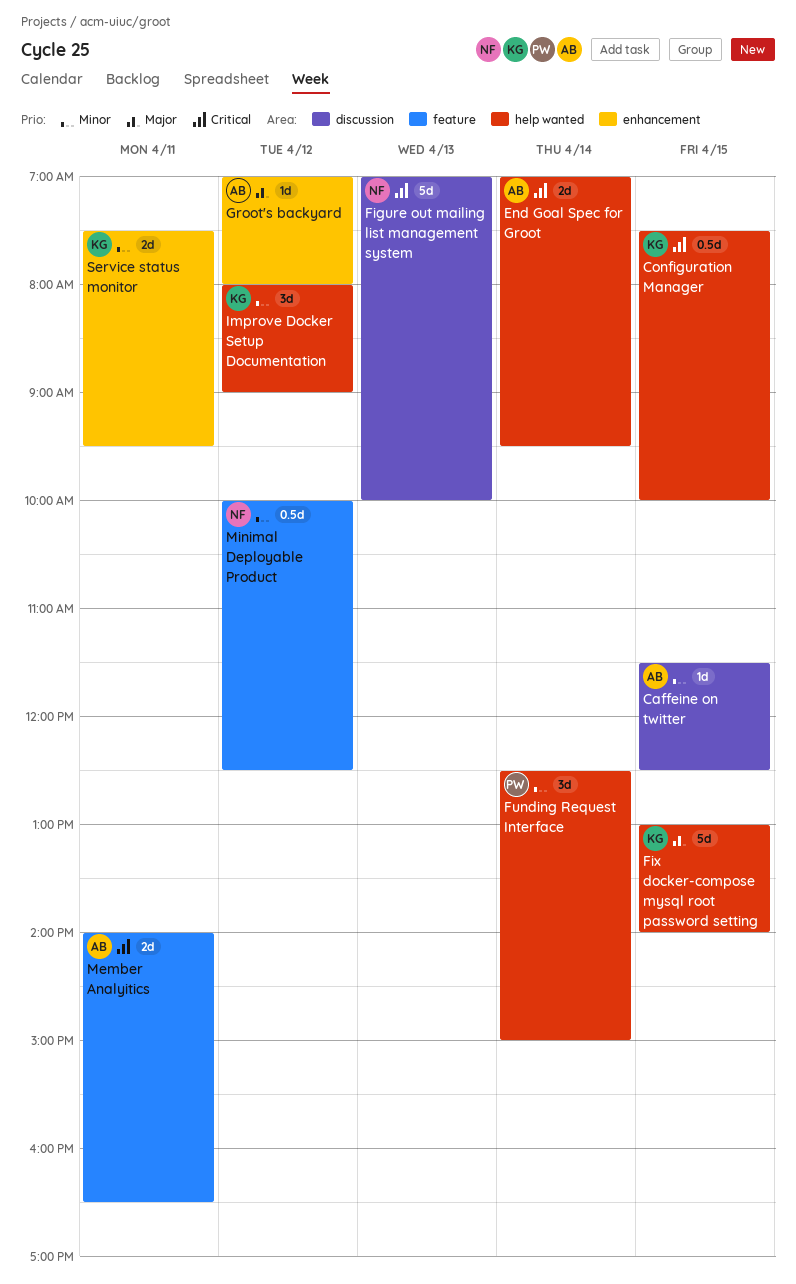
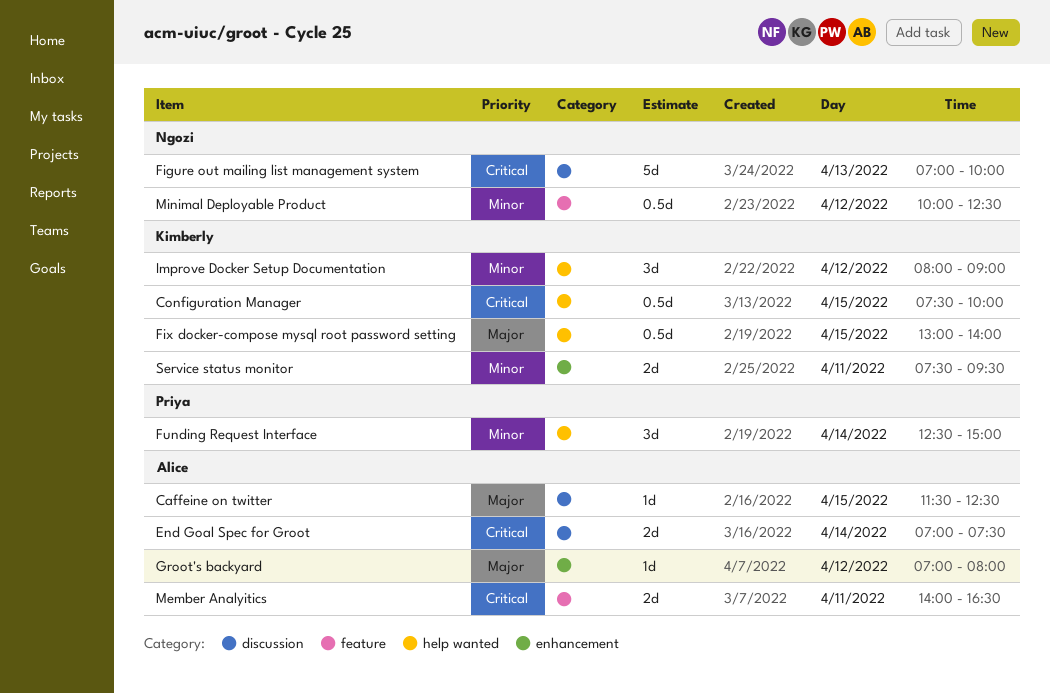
Caffeine on twitter, priority: Minor -> Major
End Goal Spec for Groot, label: help wanted -> discussion
End Goal Spec for Groot, ends: 09:30 -> 07:30
Fix docker-compose mysql root password setting, estimate: 5d -> 0.5d

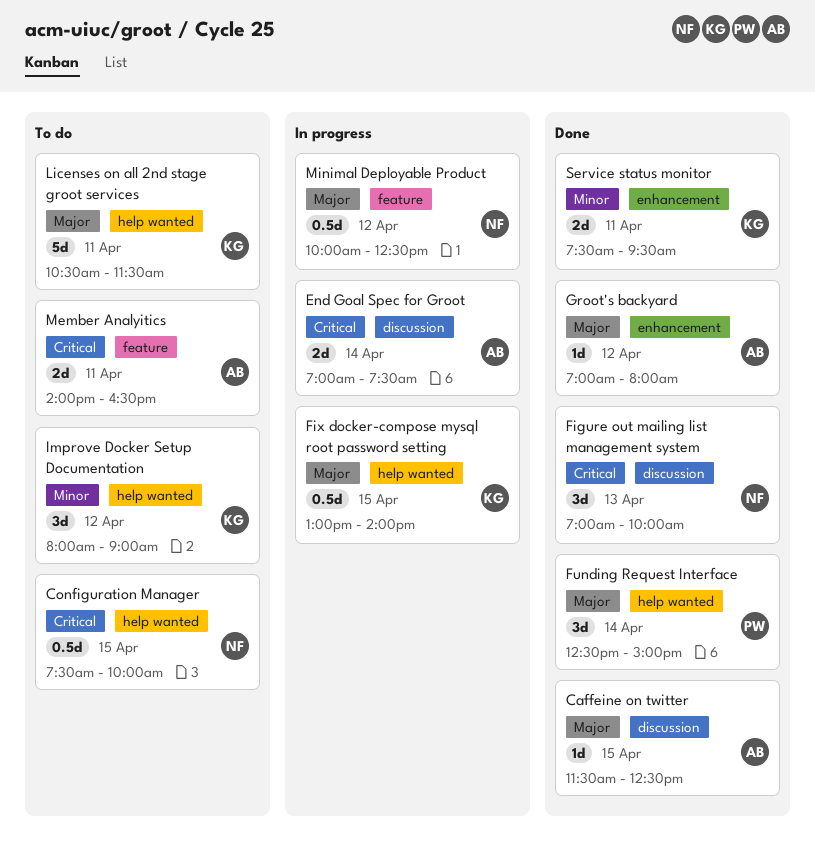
Configuration Manager, owner: Kimberly -> Ngozi
Figure out mailing list management system, estimate: 5d -> 3d
Funding Request Interface, priority: Minor -> Major
Licenses on all 2nd stage groot services: none -> present
Minimal Deployable Product, priority: Minor -> Major

